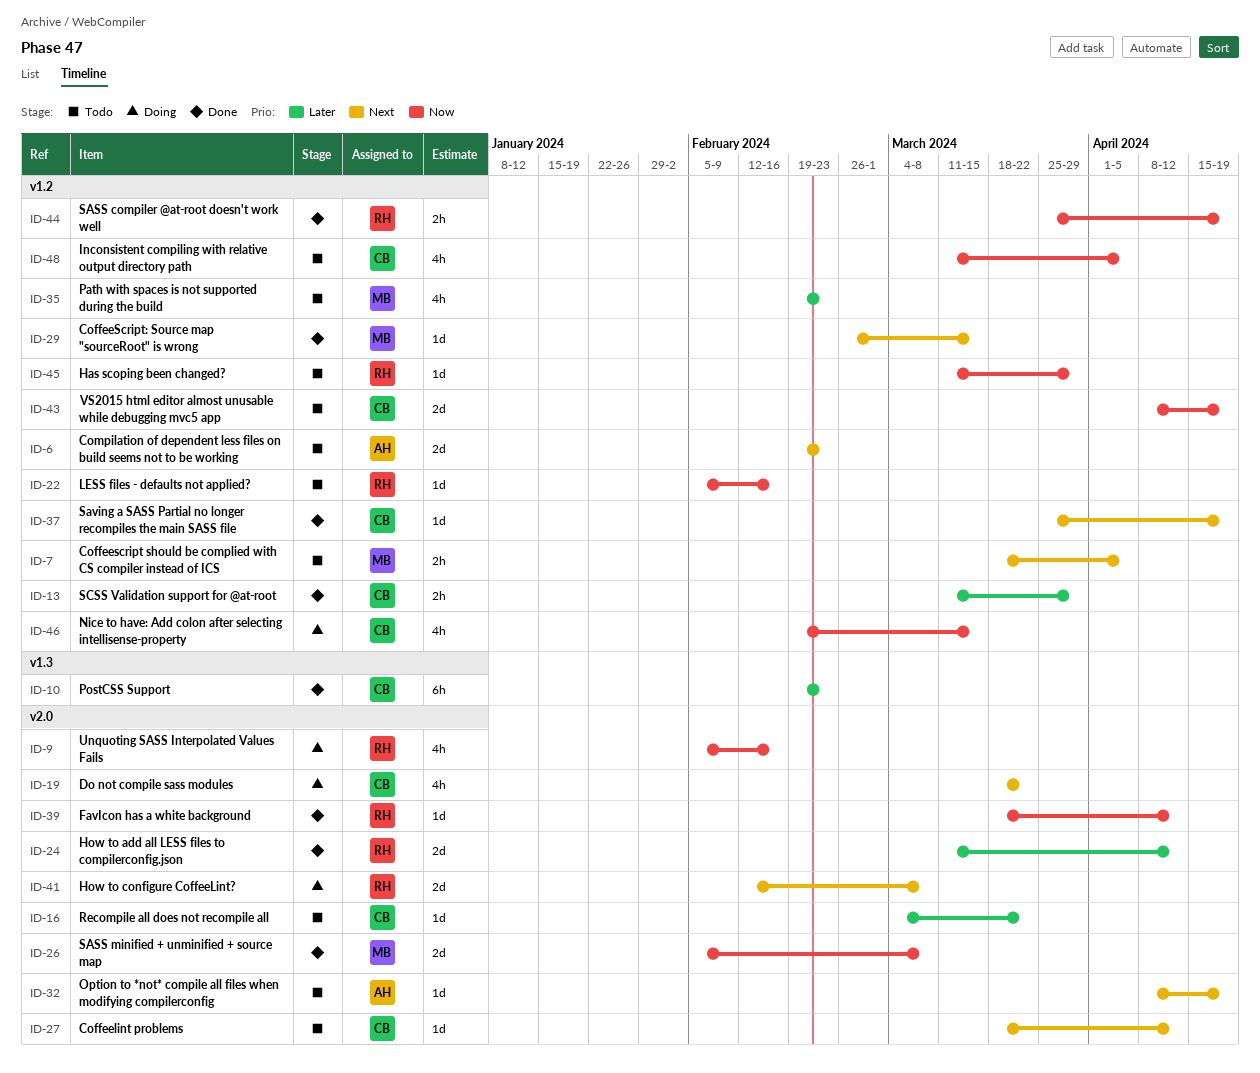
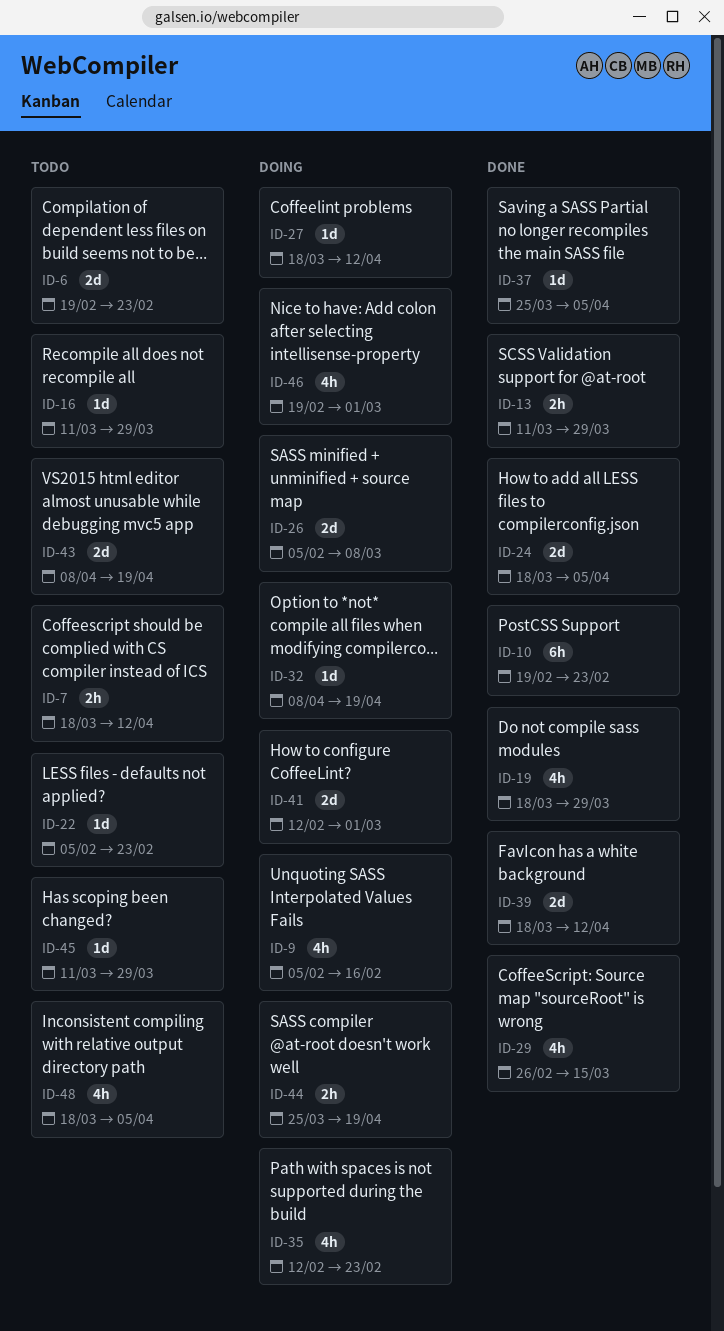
ID-7, due: Apr 5 -> Apr 12
ID-16, start: Mar 4 -> Mar 11
ID-16, due: Mar 22 -> Mar 29
ID-19, status: Doing -> Done
ID-19, due: Mar 22 -> Mar 29
ID-22, due: Feb 16 -> Feb 23
ID-24, start: Mar 11 -> Mar 18
ID-24, due: Apr 12 -> Apr 5
ID-26, status: Done -> Doing
ID-27, status: Todo -> Doing
ID-29, estimate: 1d -> 4h
ID-32, status: Todo -> Doing
ID-35, status: Todo -> Doing
ID-35, start: Feb 19 -> Feb 12
ID-37, due: Apr 19 -> Apr 5
ID-39, estimate: 1d -> 2d
ID-41, due: Mar 8 -> Mar 1
ID-44, status: Done -> Doing
ID-46, due: Mar 15 -> Mar 1
ID-48, start: Mar 11 -> Mar 18

